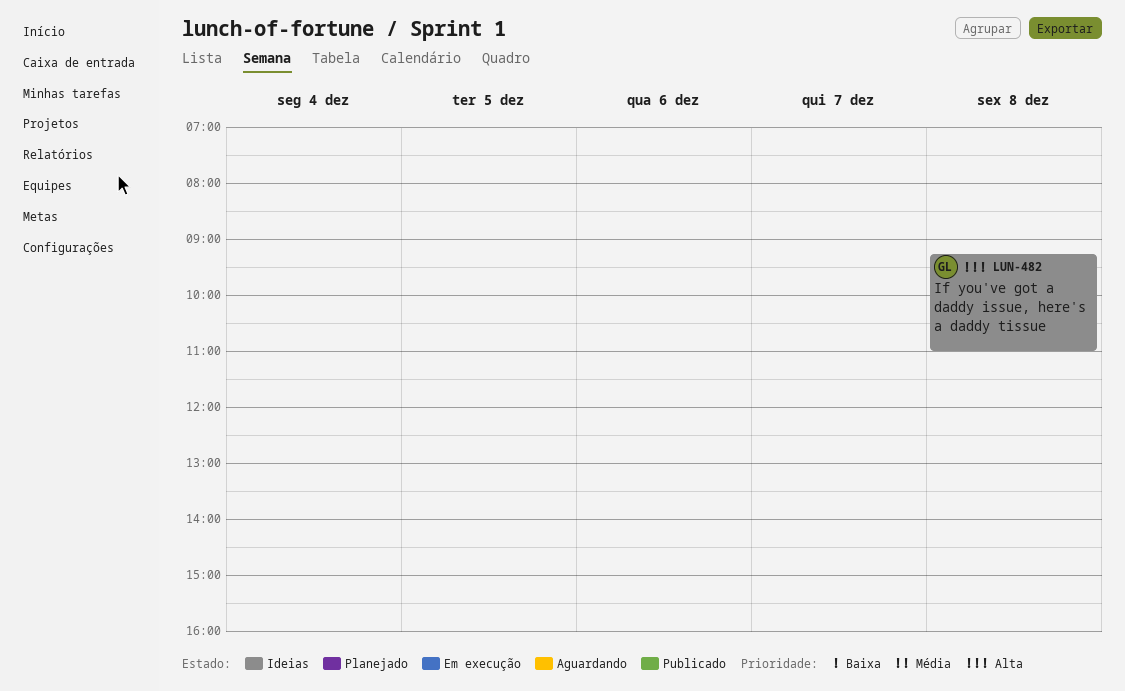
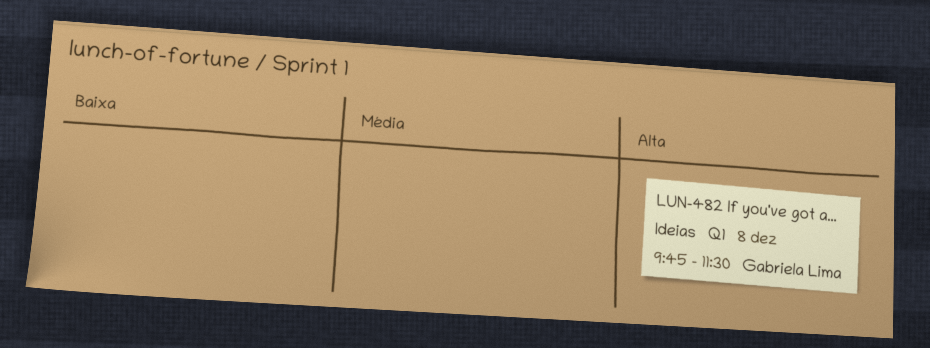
LUN-482, begins: 09:15 -> 09:45
LUN-482, ends: 11:00 -> 11:30

